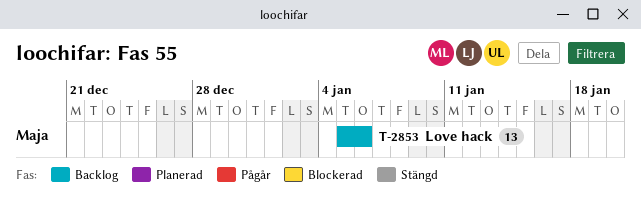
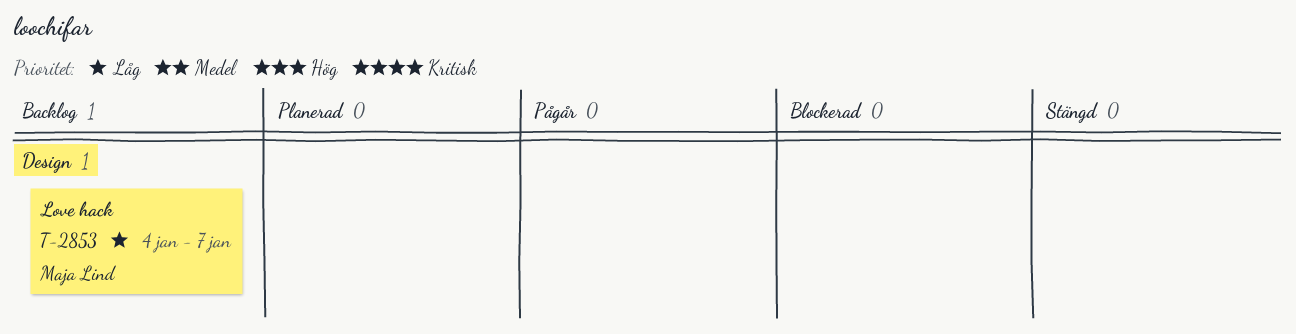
T-2853, start: Jan 5 -> Jan 4
T-2853, due: Jan 6 -> Jan 7

